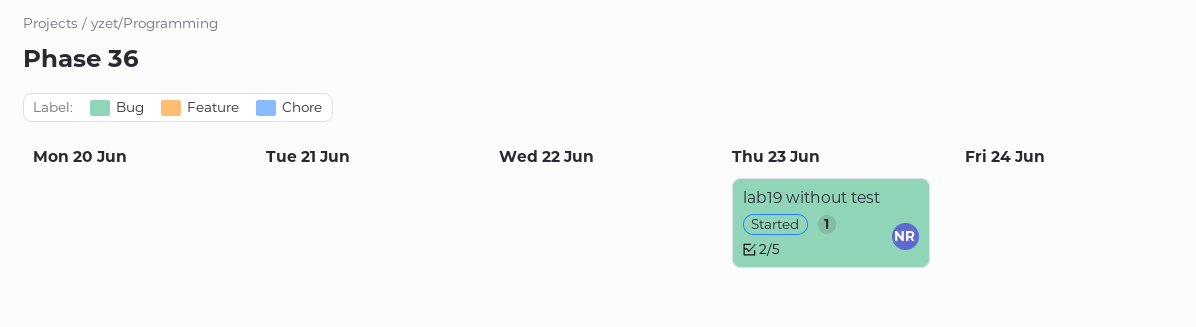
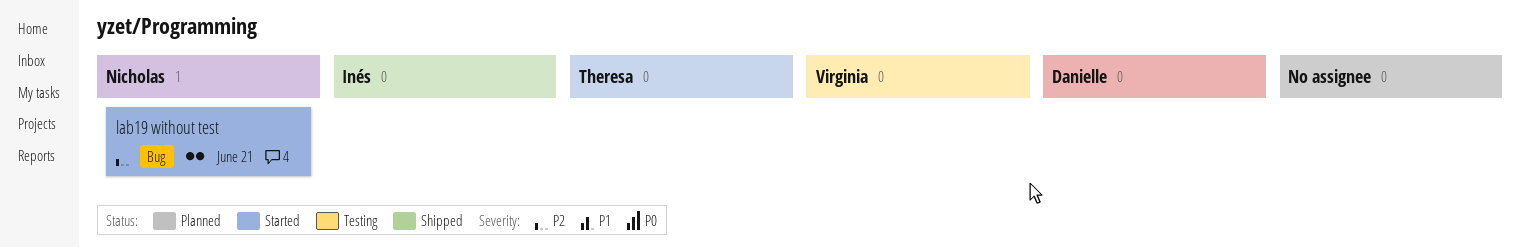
lab19 without test, estimate: 1 -> 2
lab19 without test, due: Jun 23 -> Jun 21

